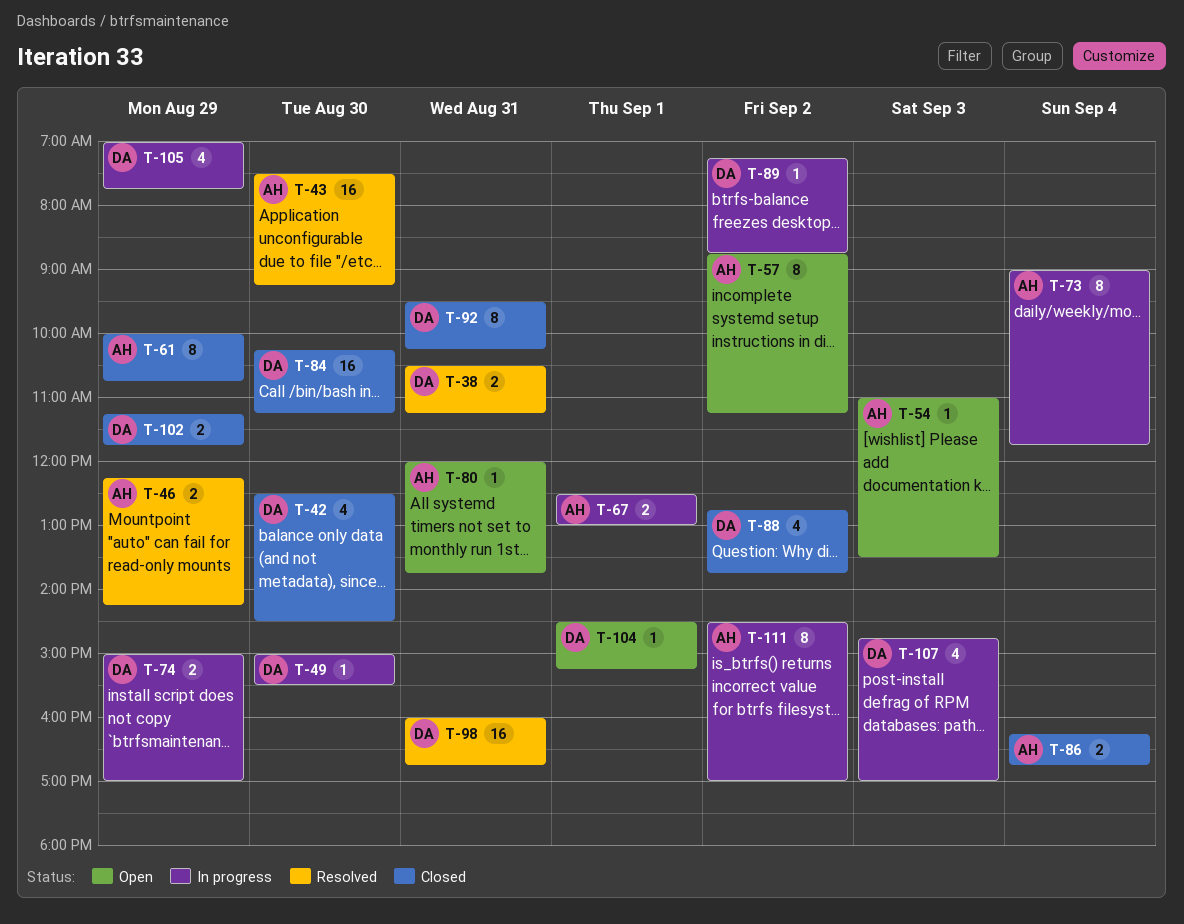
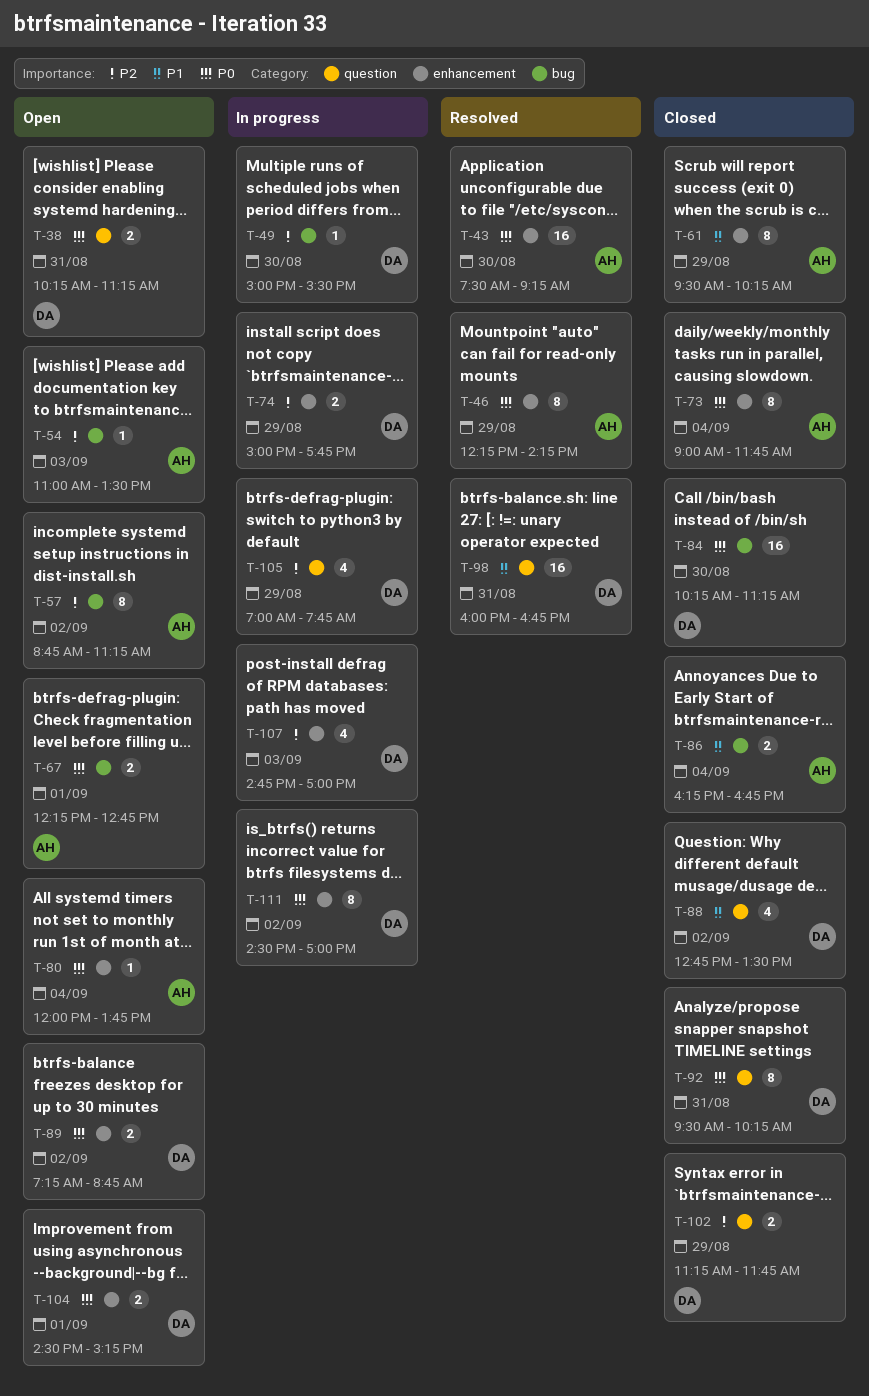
T-38, status: Resolved -> Open
T-38, begins: 10:30 -> 10:15
T-42: present -> none
T-46, estimate: 2 -> 8
T-61, begins: 10:00 -> 09:30
T-61, ends: 10:45 -> 10:15
T-67, status: In progress -> Open
T-67, begins: 12:30 -> 12:15
T-67, ends: 13:00 -> 12:45
T-73, status: In progress -> Closed
T-74, ends: 17:00 -> 17:45
T-80, day: Aug 31 -> Sep 4
T-88, ends: 13:45 -> 13:30
T-89, status: In progress -> Open
T-89, estimate: 1 -> 2
T-104, estimate: 1 -> 2
T-111, owner: AH -> DA

